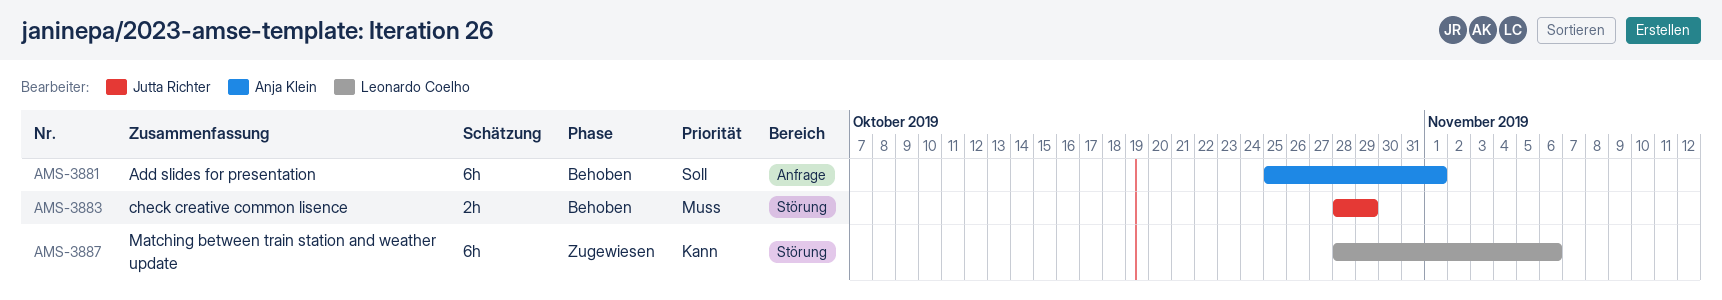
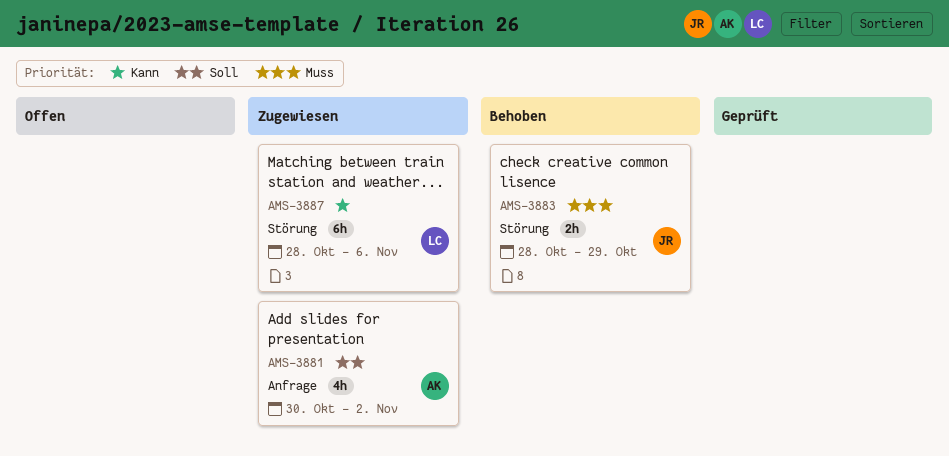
AMS-3881, status: Behoben -> Zugewiesen
AMS-3881, estimate: 6h -> 4h
AMS-3881, start: Oct 25 -> Oct 30
AMS-3881, due: Nov 1 -> Nov 2

